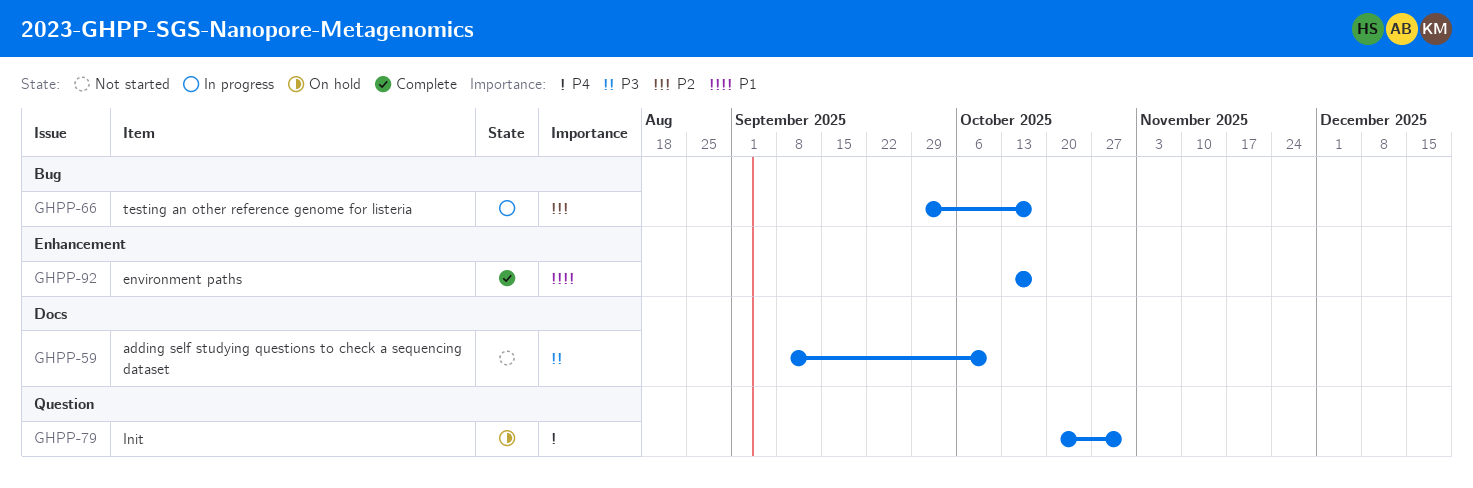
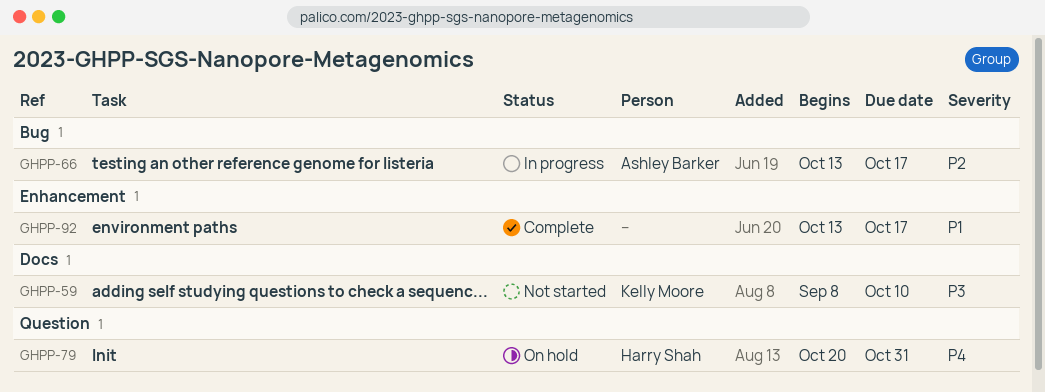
GHPP-66, start: Sep 29 -> Oct 13

